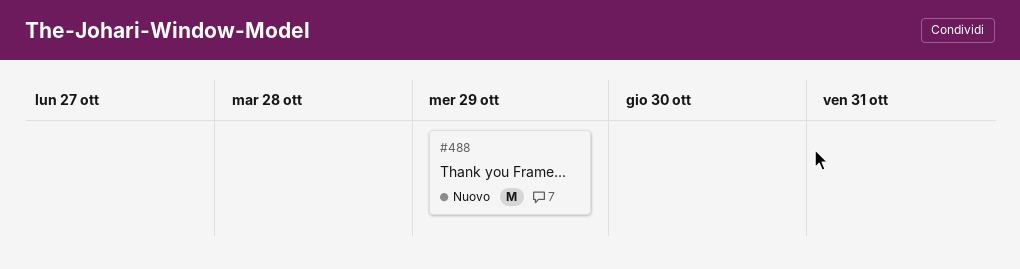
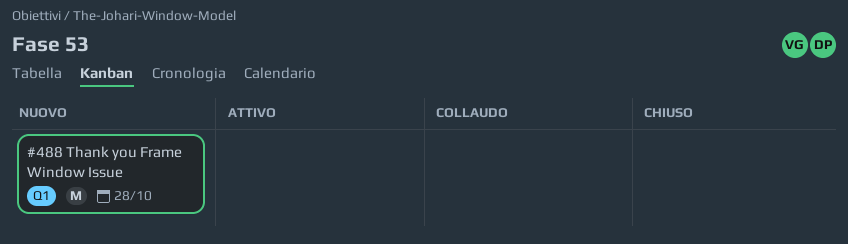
#488, due: Oct 29 -> Oct 28

